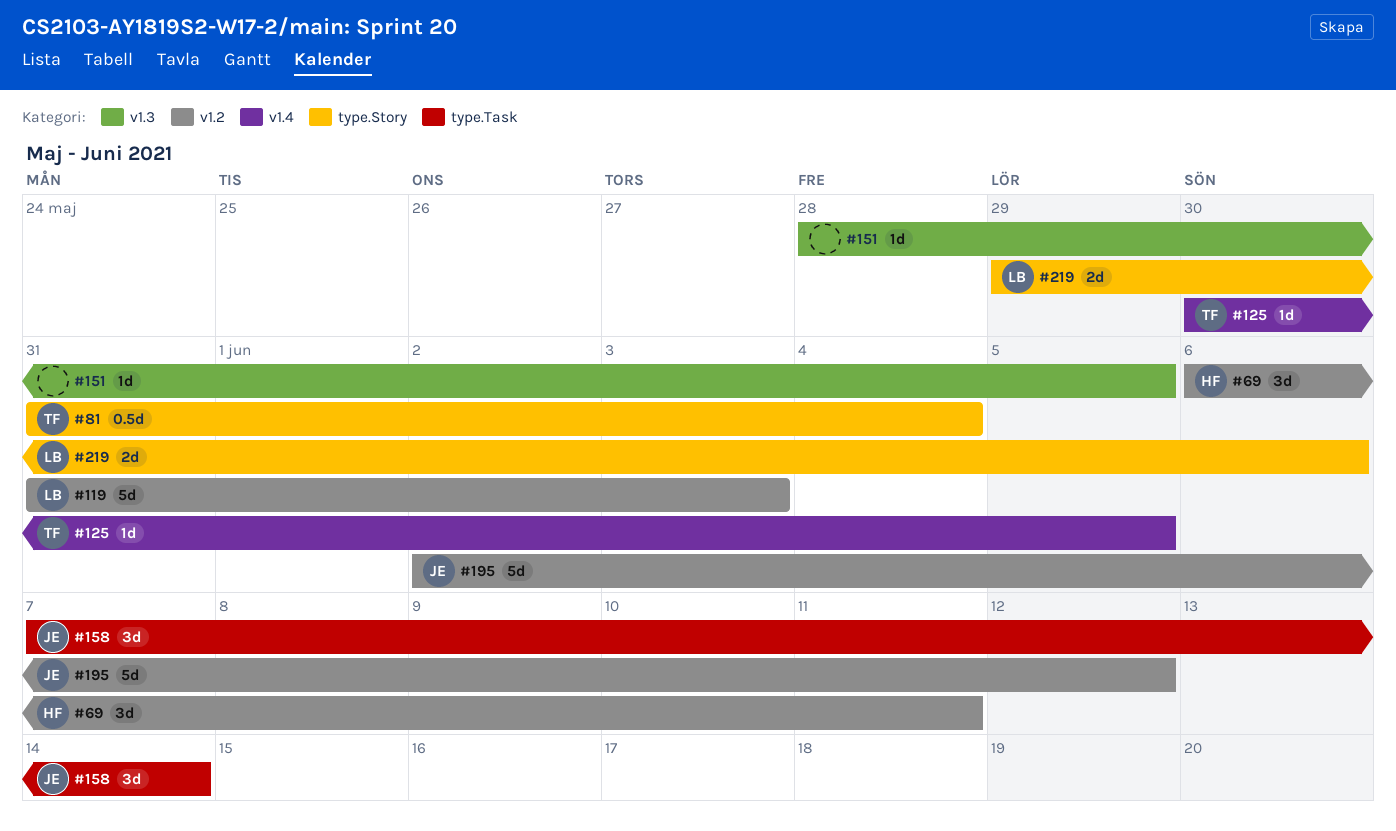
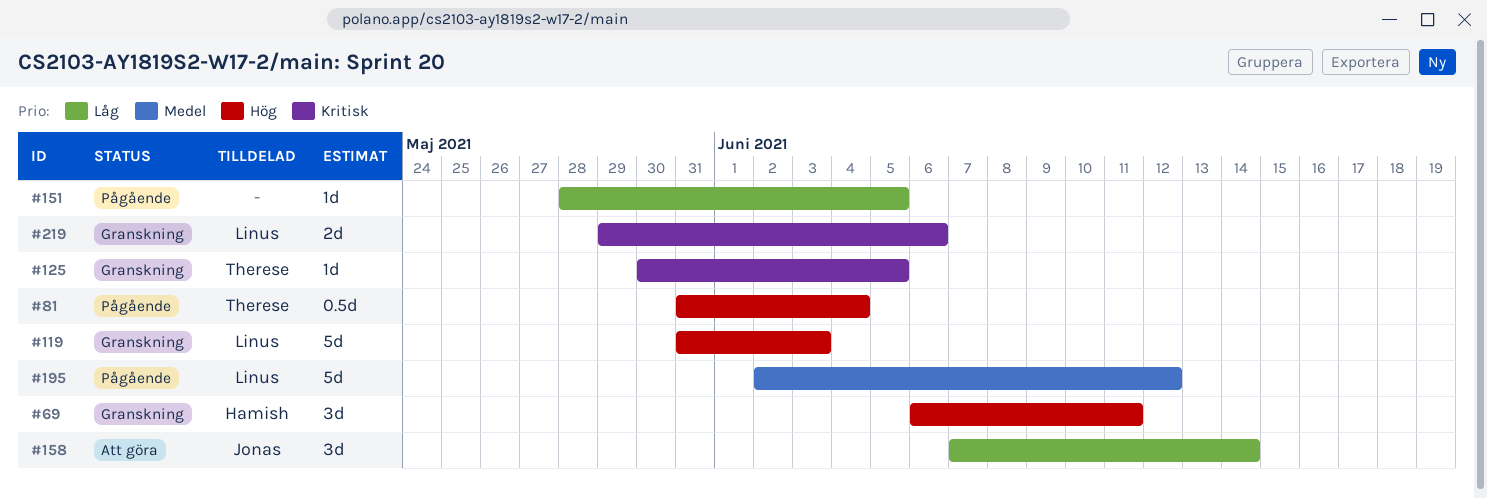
#195, owner: Jonas -> Linus

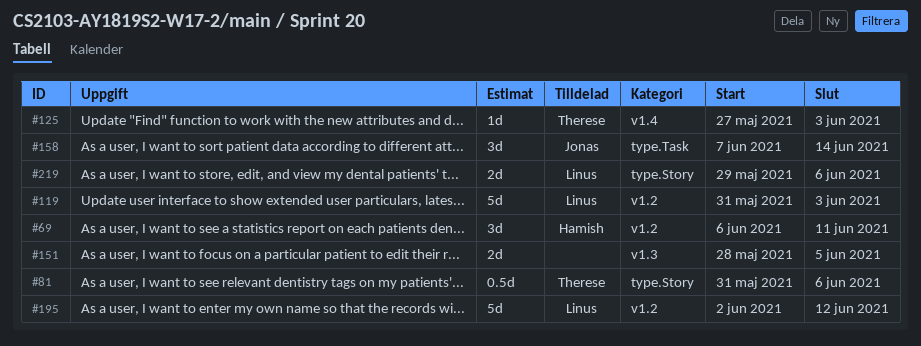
#81, due: Jun 4 -> Jun 6
#125, start: May 30 -> May 27
#125, due: Jun 5 -> Jun 3
#151, estimate: 1d -> 2d

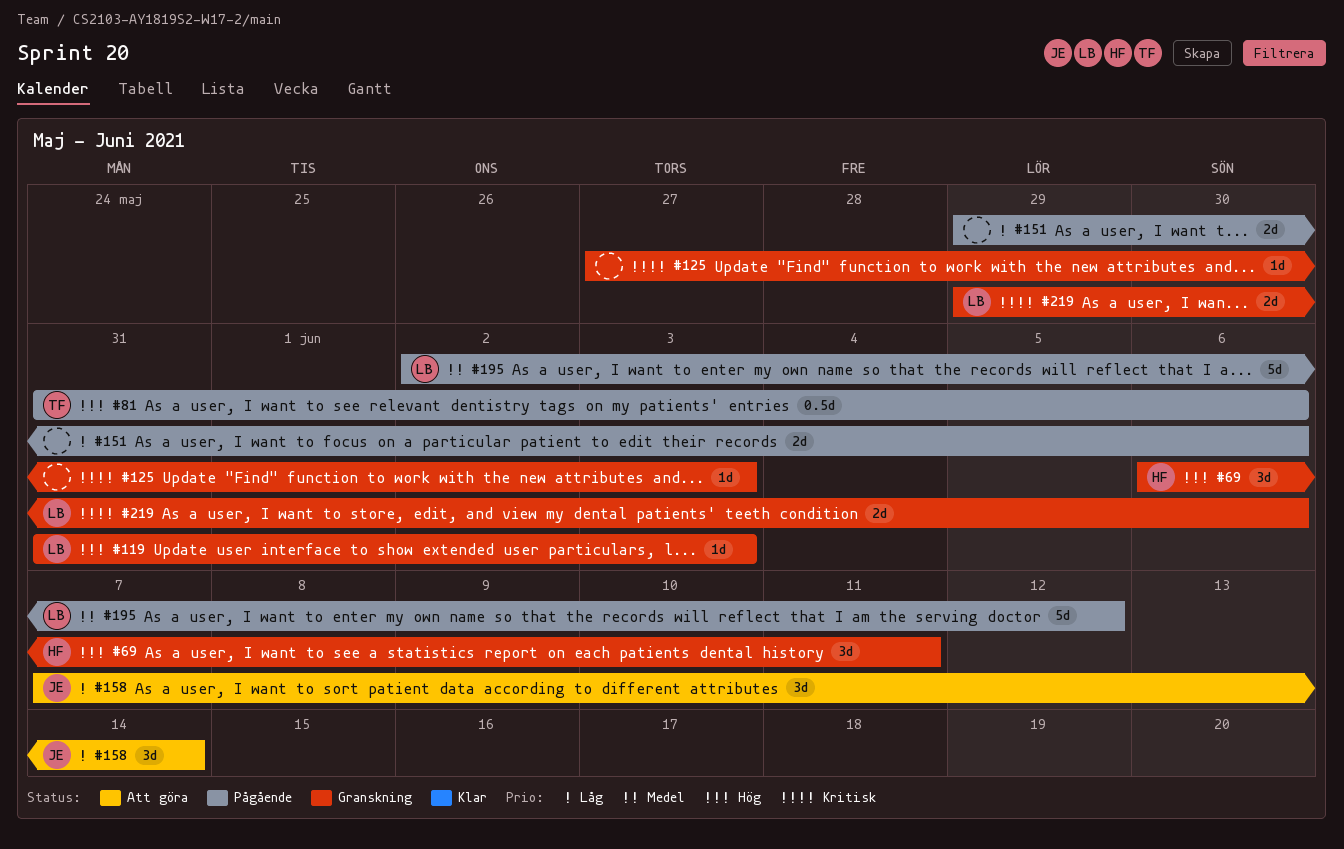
#119, estimate: 5d -> 1d
#125, owner: Therese -> none
#151, start: May 28 -> May 29
#151, due: Jun 5 -> Jun 6

